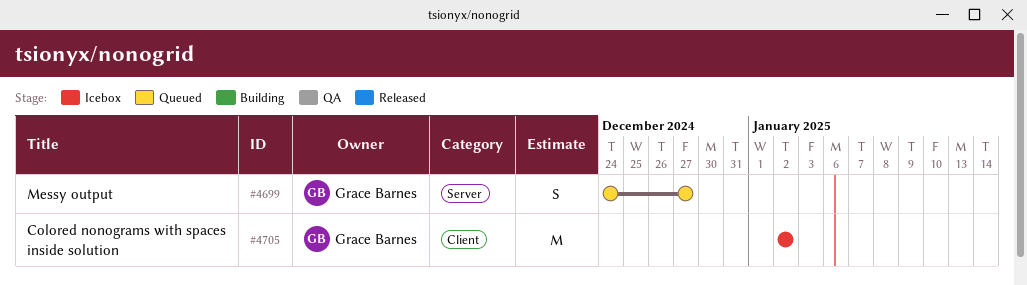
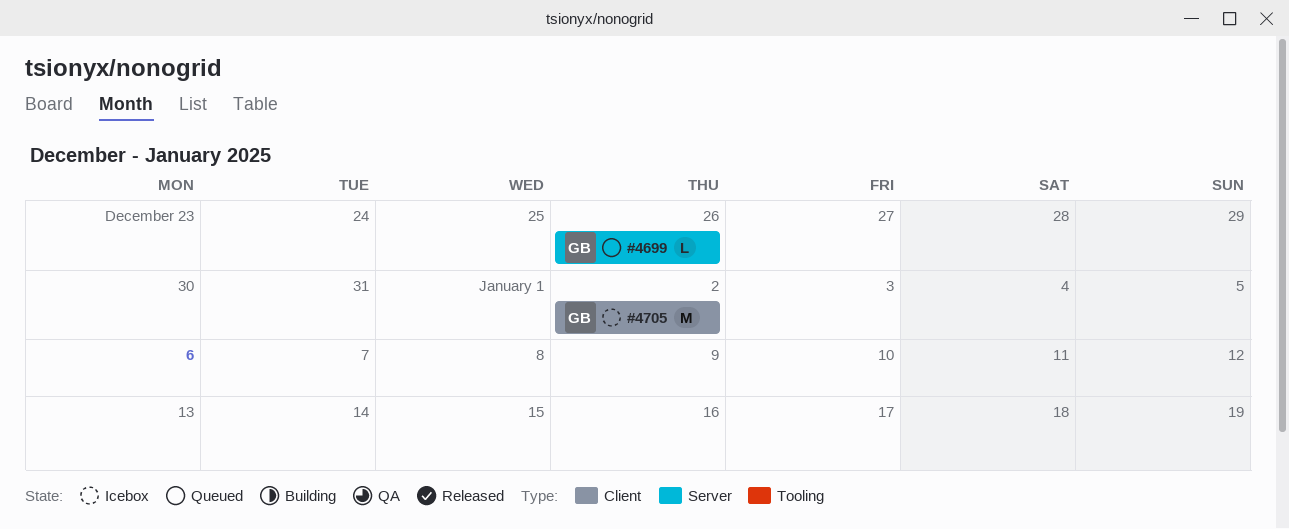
#4699, estimate: S -> L
#4699, start: Dec 24 -> Dec 26
#4699, due: Dec 27 -> Dec 26

